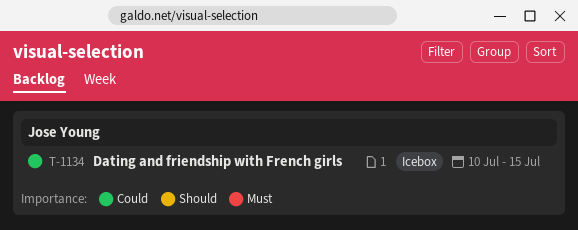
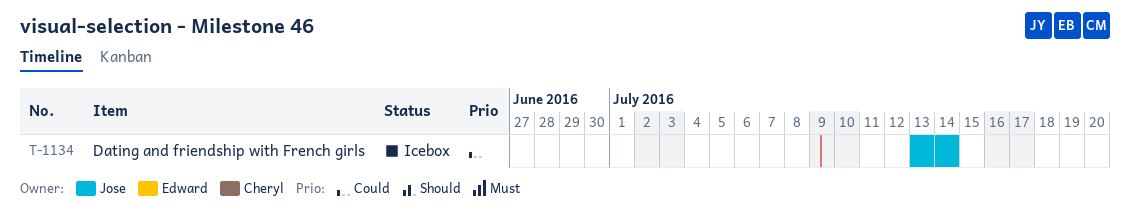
T-1134, start: Jul 10 -> Jul 13
T-1134, due: Jul 15 -> Jul 14

